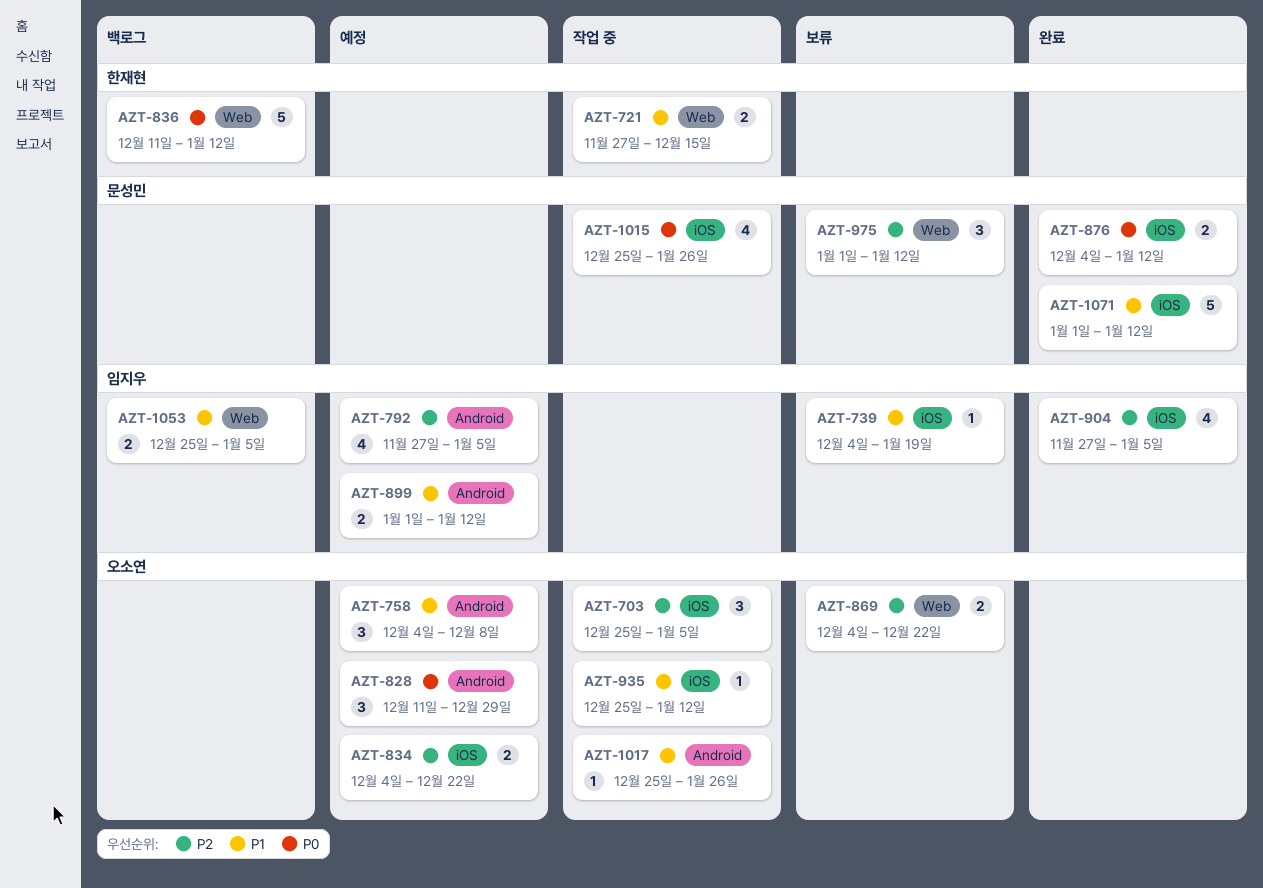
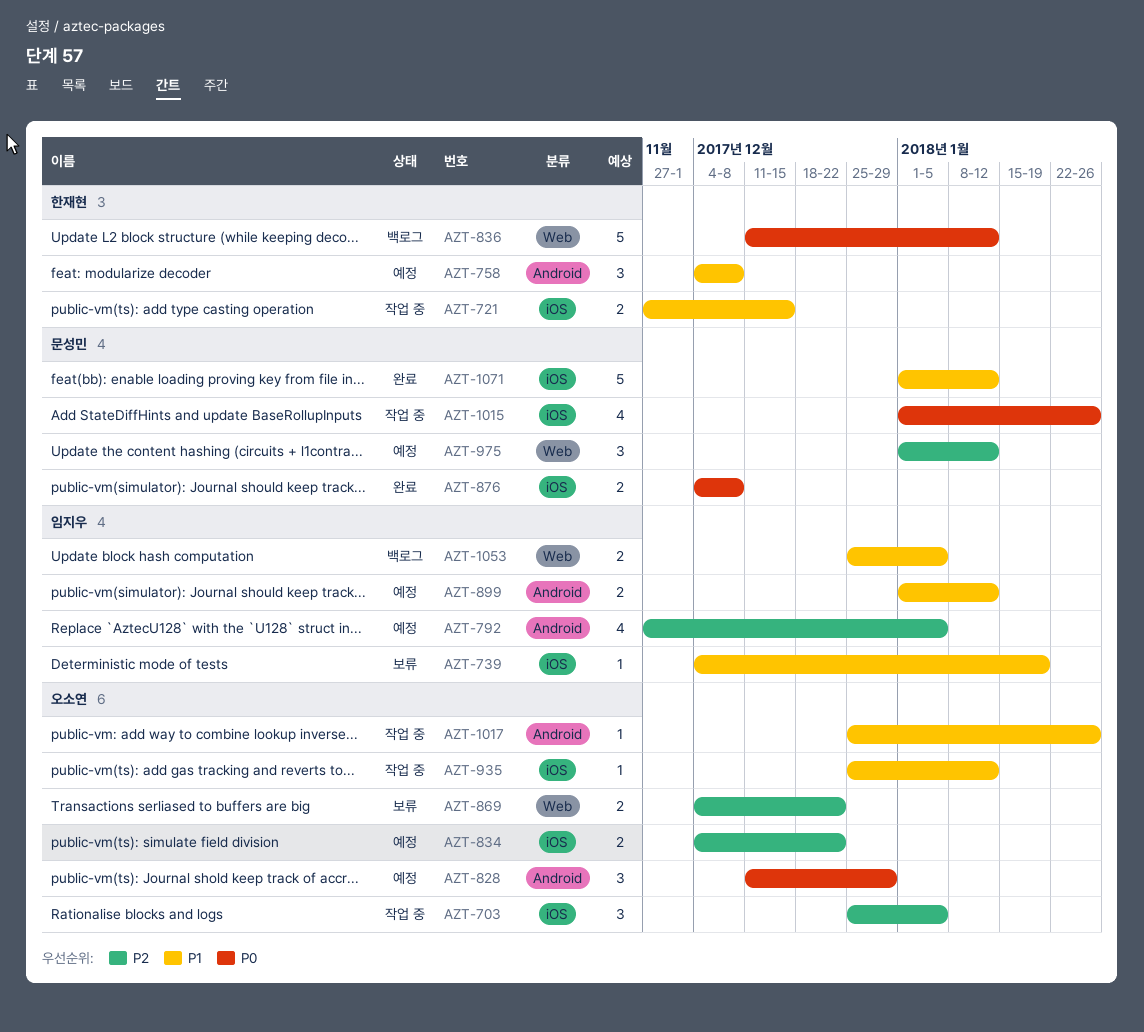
AZT-721, label: Web -> iOS
AZT-758, owner: 오소연 -> 한재현
AZT-876, due: Jan 12 -> Dec 8
AZT-904: present -> none
AZT-975, status: 보류 -> 예정
AZT-1015, start: Dec 25 -> Jan 1

